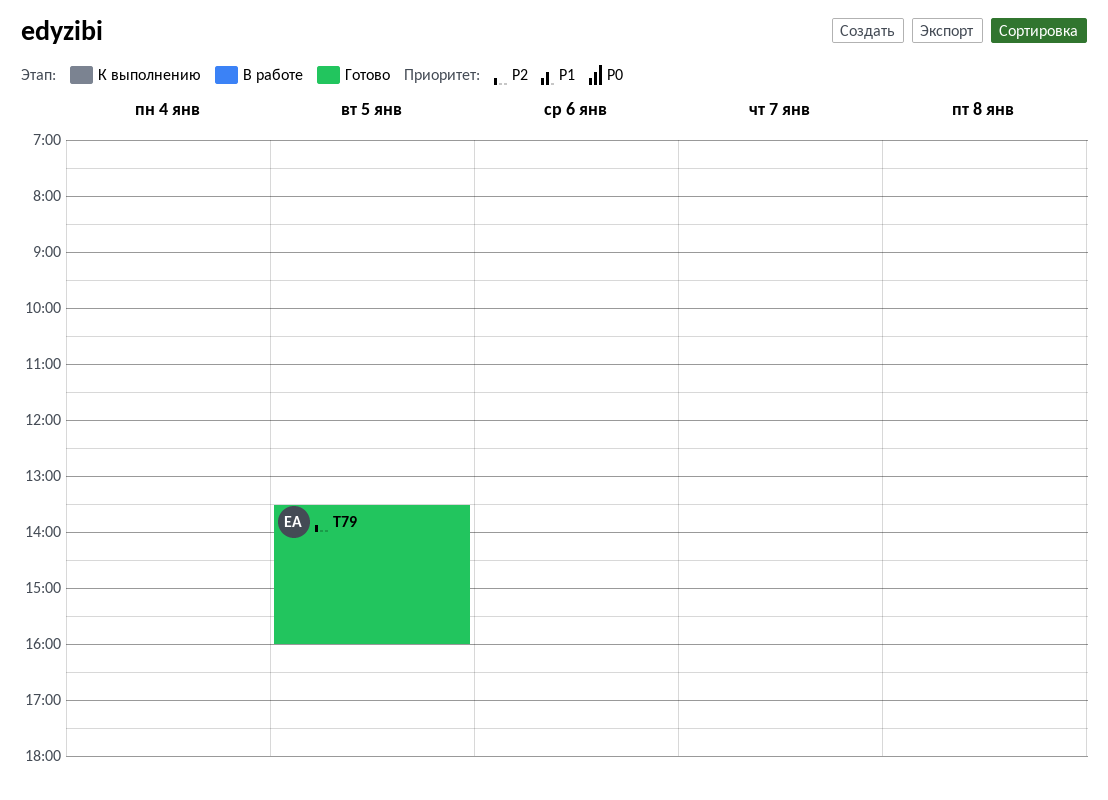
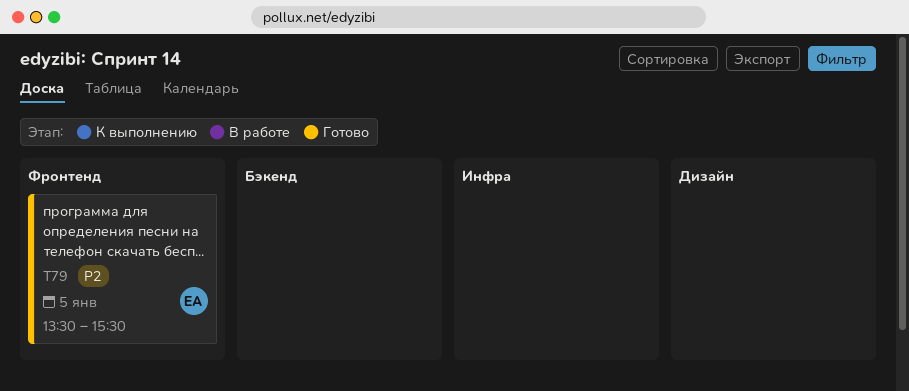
T79, ends: 16:00 -> 15:30

